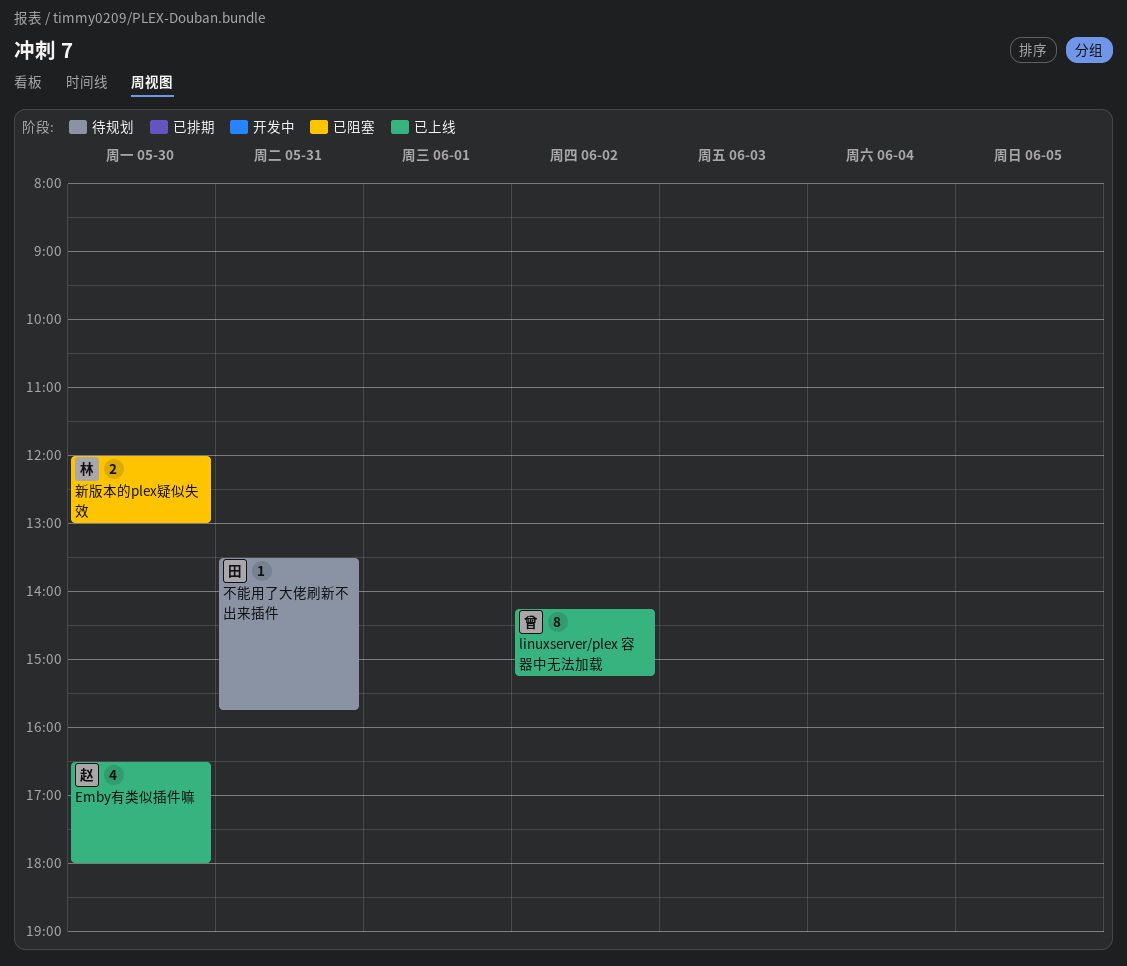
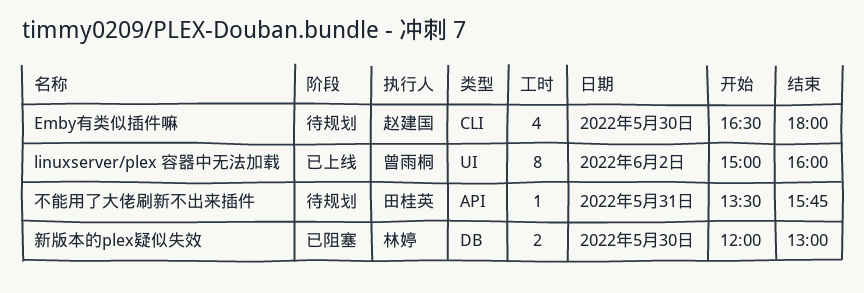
Emby有类似插件嘛, status: 已上线 -> 待规划
linuxserver/plex 容器中无法加载, begins: 14:15 -> 15:00
linuxserver/plex 容器中无法加载, ends: 15:15 -> 16:00

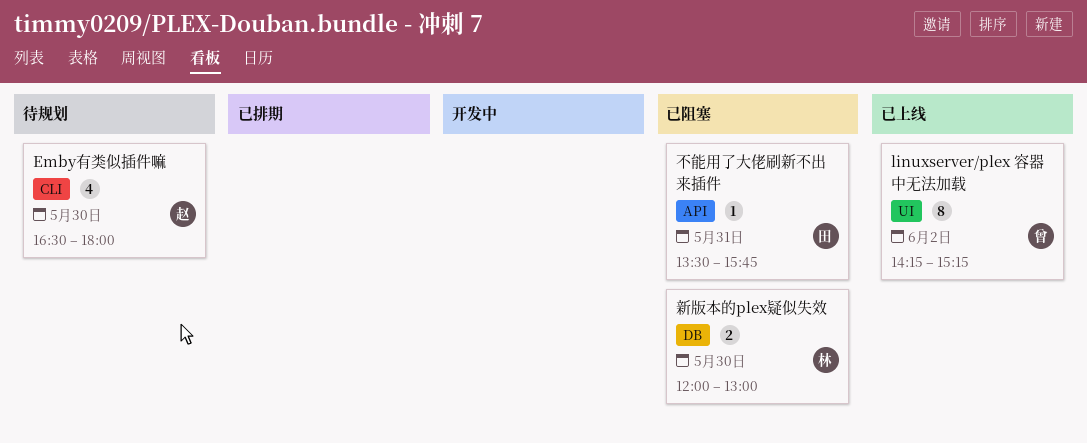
linuxserver/plex 容器中无法加载, begins: 15:00 -> 14:15
linuxserver/plex 容器中无法加载, ends: 16:00 -> 15:15
不能用了大佬刷新不出来插件, status: 待规划 -> 已阻塞

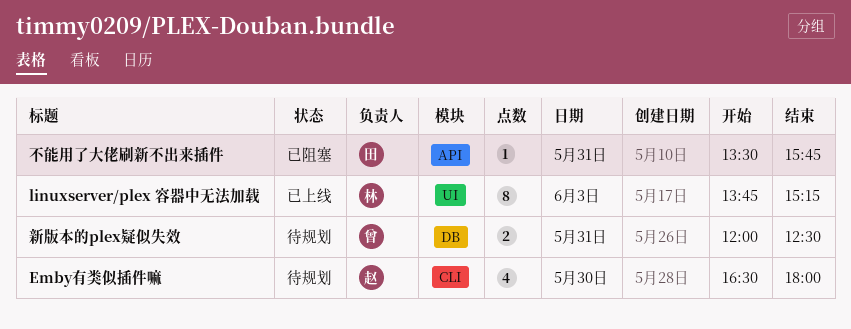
linuxserver/plex 容器中无法加载, owner: 曾 -> 林
linuxserver/plex 容器中无法加载, day: Jun 2 -> Jun 3
linuxserver/plex 容器中无法加载, begins: 14:15 -> 13:45
新版本的plex疑似失效, status: 已阻塞 -> 待规划
新版本的plex疑似失效, owner: 林 -> 曾
新版本的plex疑似失效, day: May 30 -> May 31
新版本的plex疑似失效, ends: 13:00 -> 12:30

